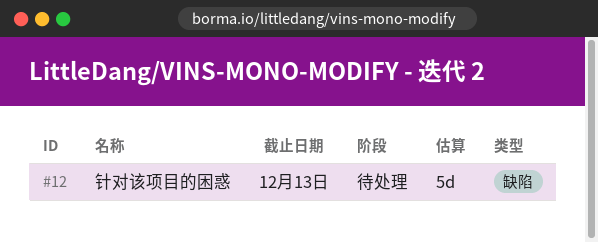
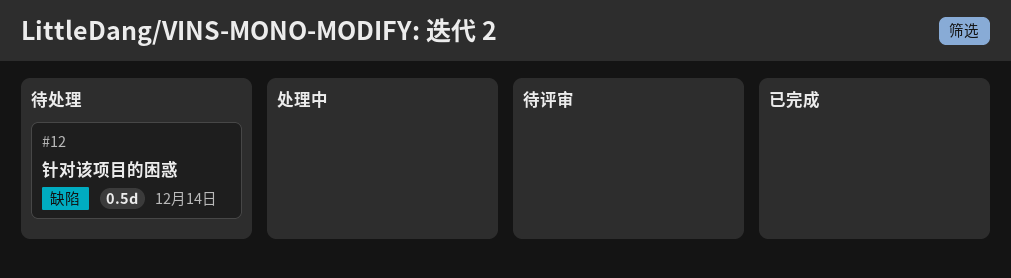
#12, estimate: 5d -> 0.5d
#12, due: Dec 13 -> Dec 14

